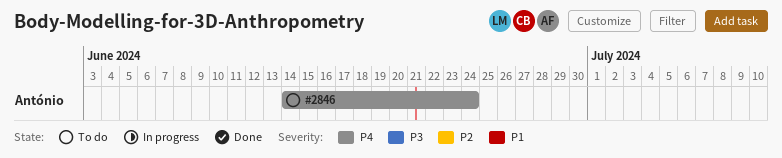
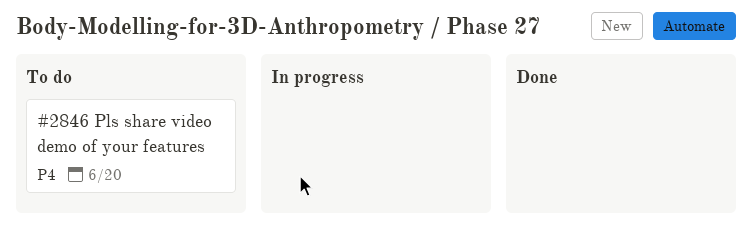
#2846, due: Jun 24 -> Jun 20

